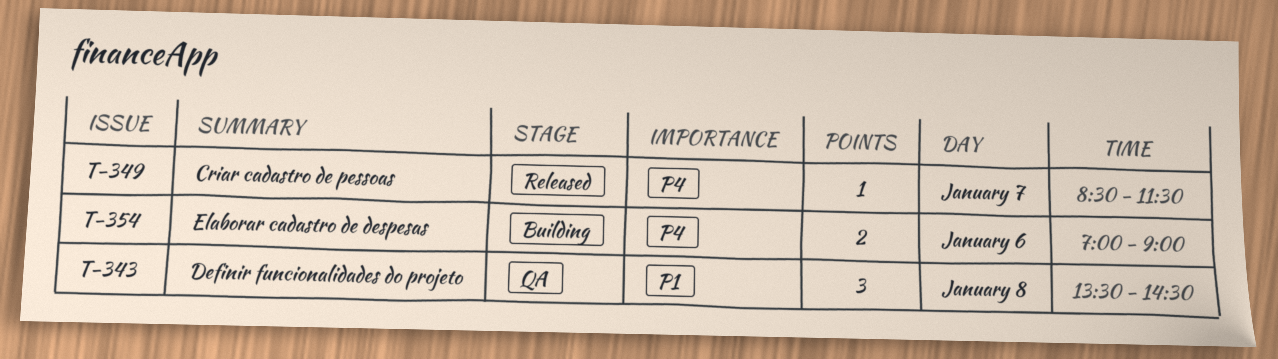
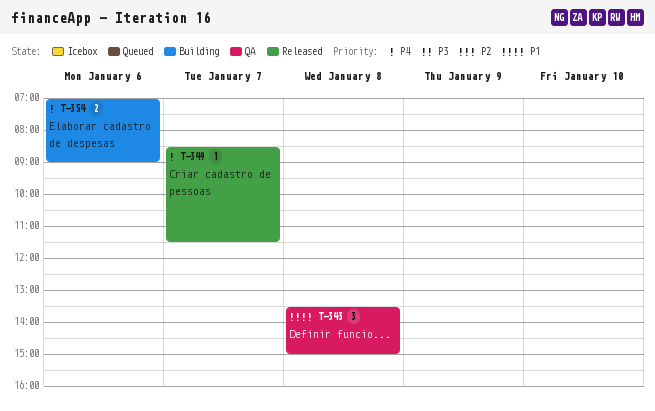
T-343, ends: 14:30 -> 15:00

